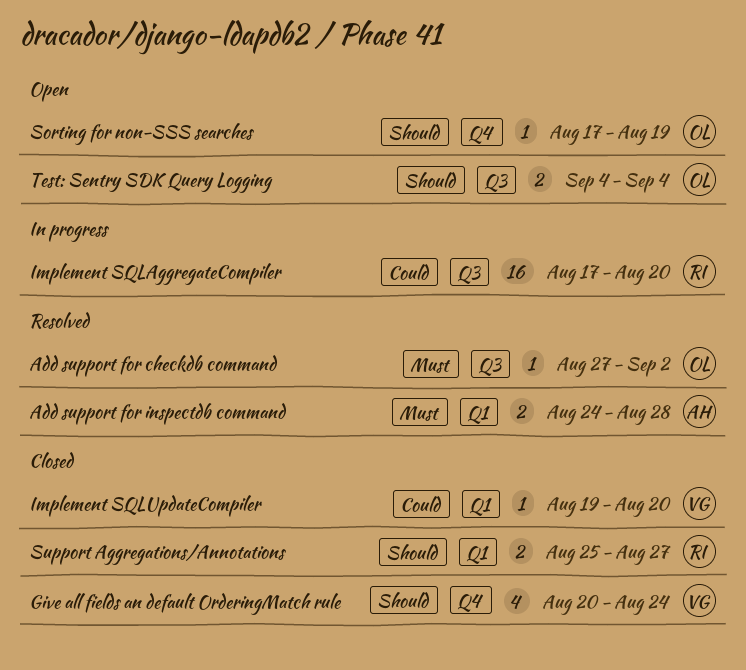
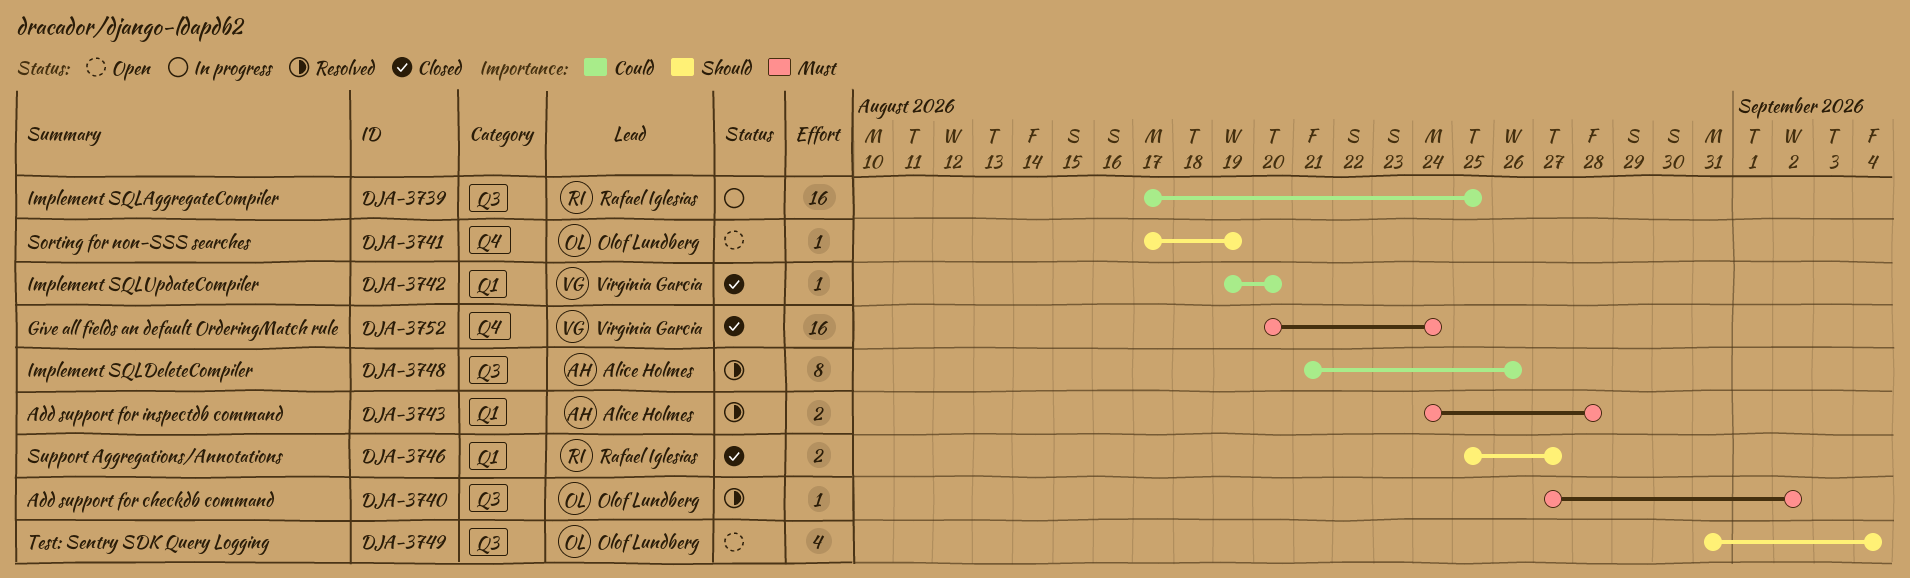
Give all fields an default OrderingMatch rule, priority: Should -> Must
Give all fields an default OrderingMatch rule, estimate: 4 -> 16
Implement SQLAggregateCompiler, due: Aug 20 -> Aug 25
Implement SQLDeleteCompiler: none -> present
Test: Sentry SDK Query Logging, estimate: 2 -> 4
Test: Sentry SDK Query Logging, start: Sep 4 -> Aug 31

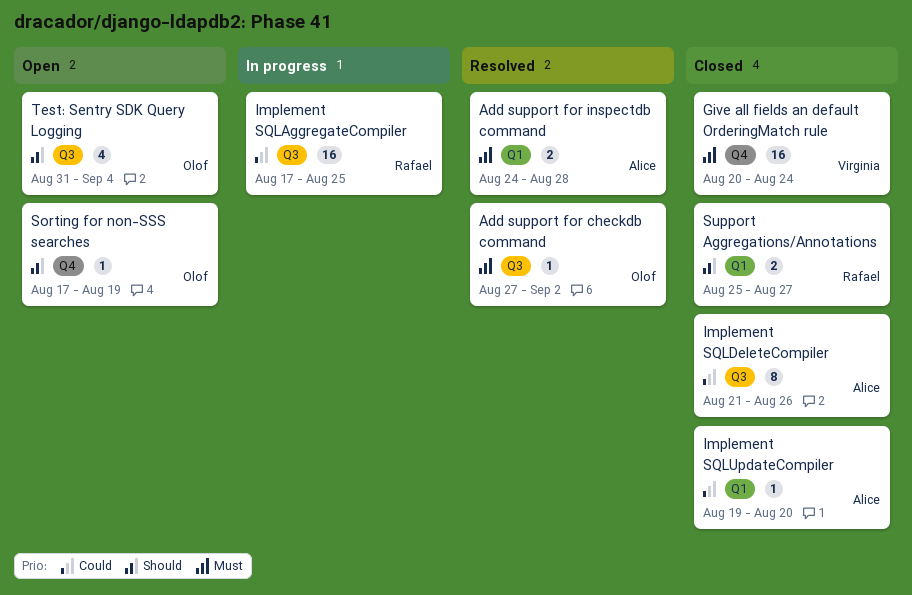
Implement SQLDeleteCompiler, status: Resolved -> Closed
Implement SQLUpdateCompiler, owner: Virginia Garcia -> Alice Holmes

